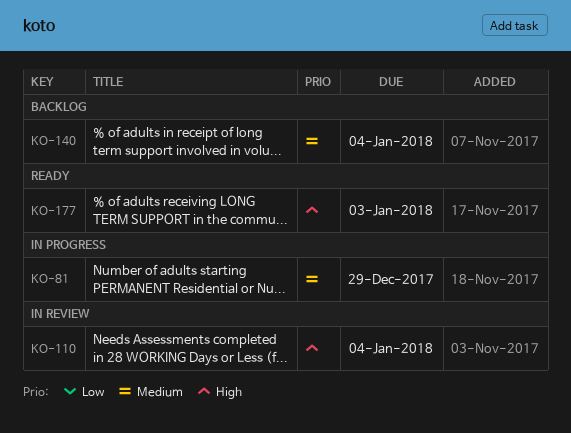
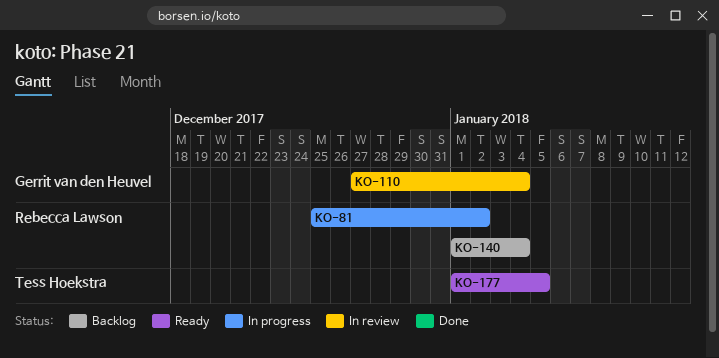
KO-81, due: Dec 29 -> Jan 2
KO-177, due: Jan 3 -> Jan 5

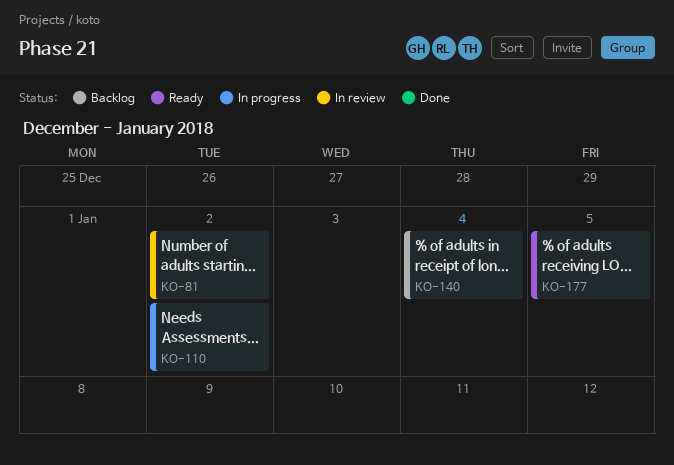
KO-81, status: In progress -> In review
KO-110, status: In review -> In progress
KO-110, due: Jan 4 -> Jan 2

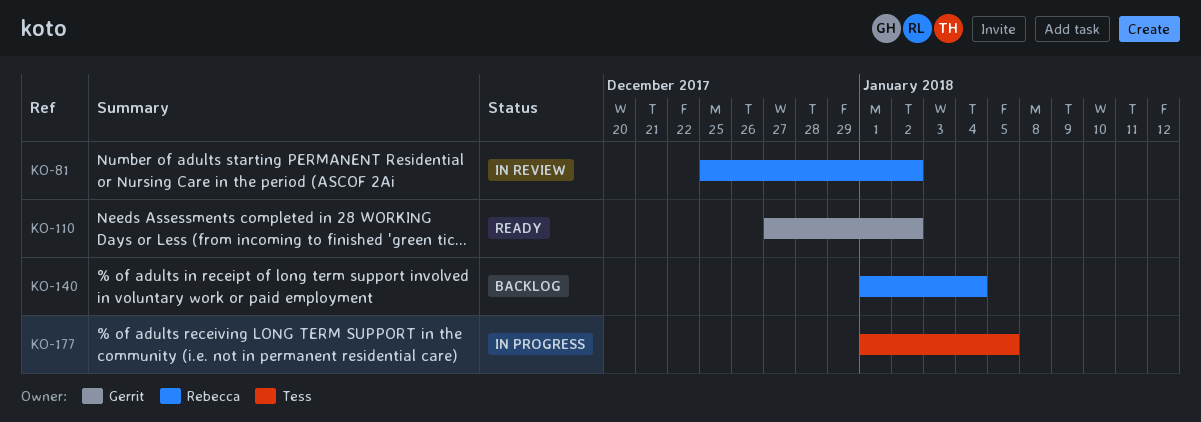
KO-110, status: In progress -> Ready
KO-177, status: Ready -> In progress

